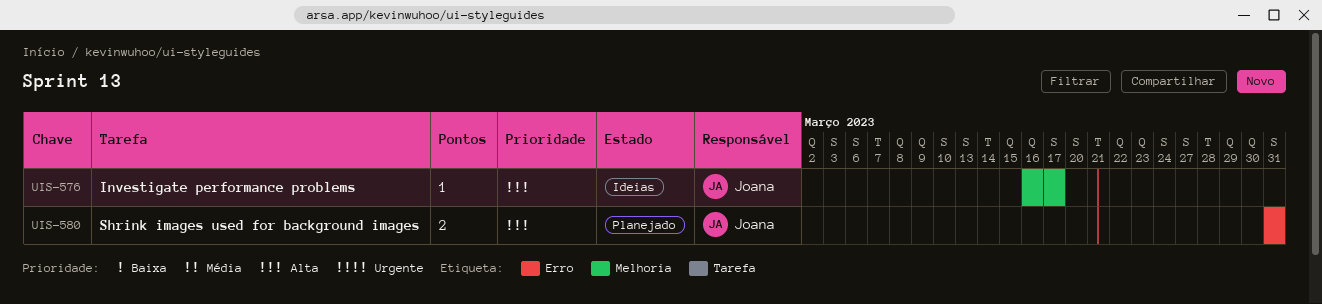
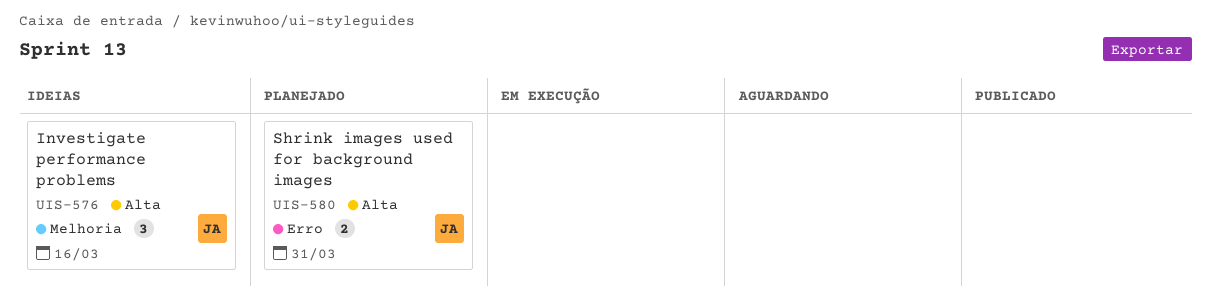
UIS-576, estimate: 1 -> 3
UIS-576, due: Mar 17 -> Mar 16

